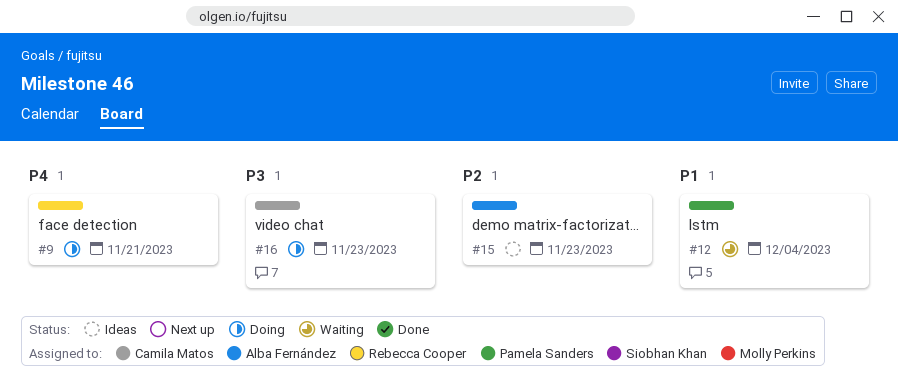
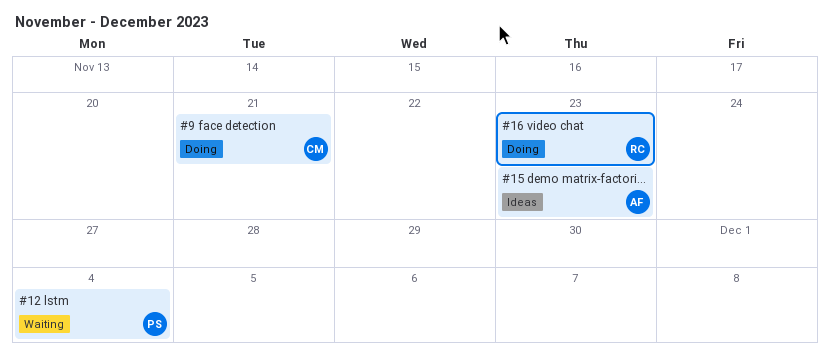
#9, owner: Rebecca Cooper -> Camila Matos
#16, owner: Camila Matos -> Rebecca Cooper

